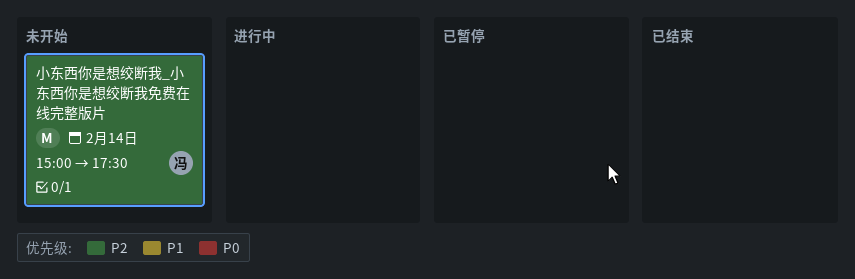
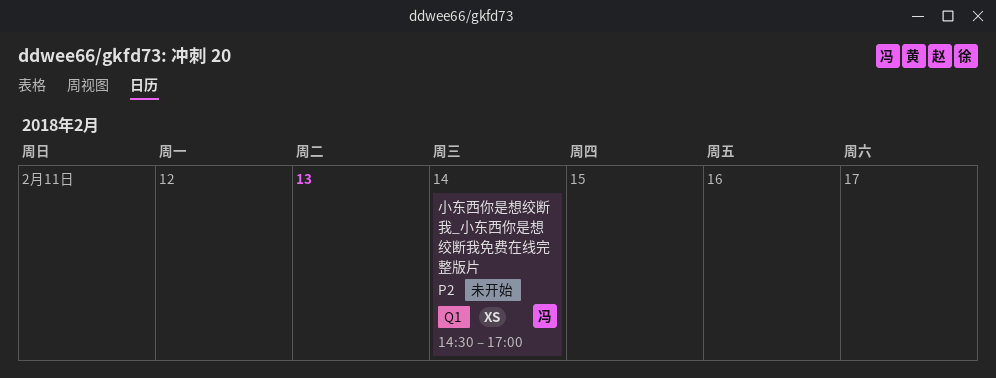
小东西你是想绞断我_小东西你是想绞断我免费在线完整版片, estimate: M -> XS
小东西你是想绞断我_小东西你是想绞断我免费在线完整版片, begins: 15:00 -> 14:30
小东西你是想绞断我_小东西你是想绞断我免费在线完整版片, ends: 17:30 -> 17:00

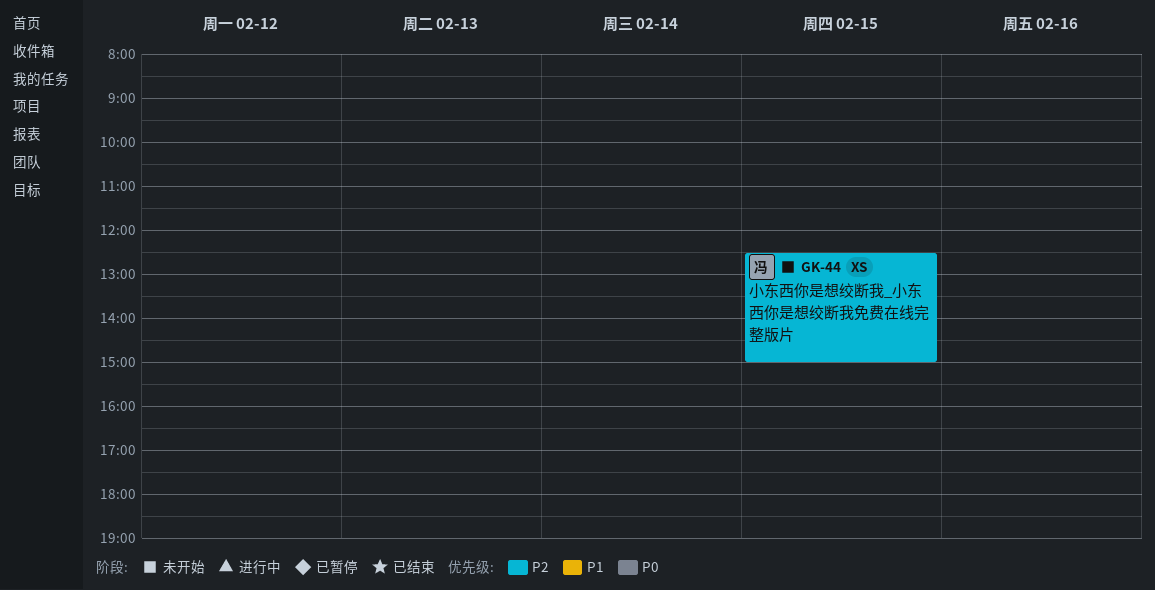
小东西你是想绞断我_小东西你是想绞断我免费在线完整版片, day: Feb 14 -> Feb 15
小东西你是想绞断我_小东西你是想绞断我免费在线完整版片, begins: 14:30 -> 12:30
小东西你是想绞断我_小东西你是想绞断我免费在线完整版片, ends: 17:00 -> 15:00

